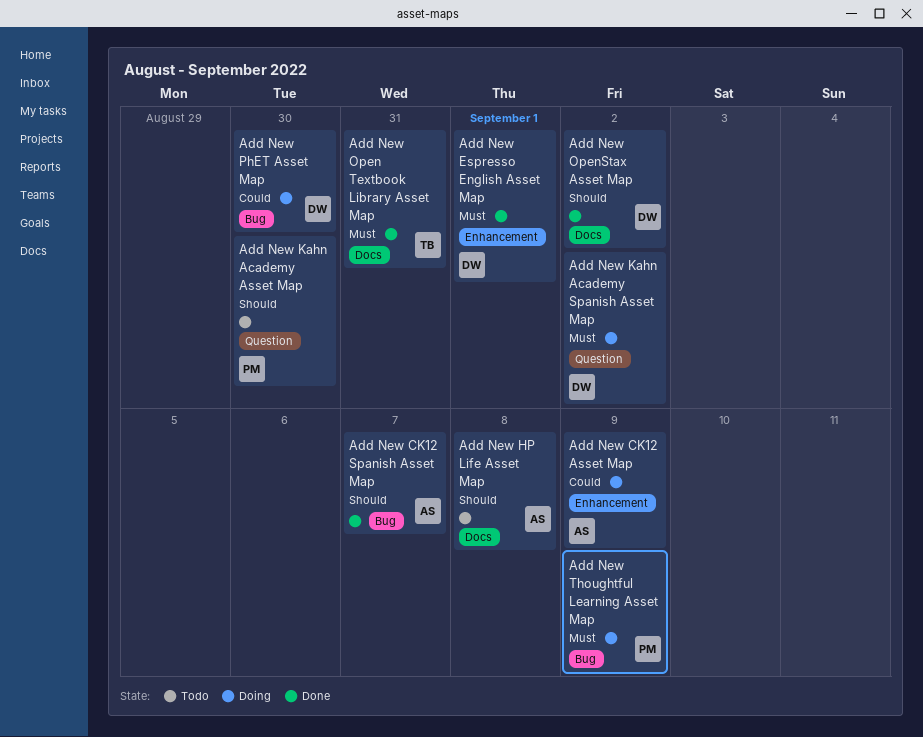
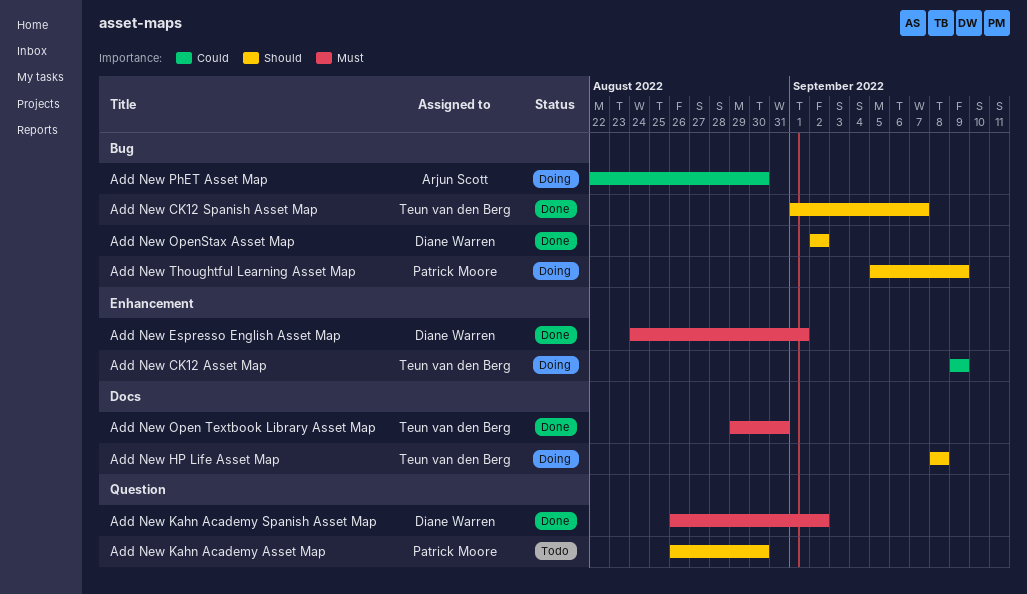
Add New CK12 Asset Map, owner: Arjun Scott -> Teun van den Berg
Add New CK12 Spanish Asset Map, owner: Arjun Scott -> Teun van den Berg
Add New HP Life Asset Map, status: Todo -> Doing
Add New HP Life Asset Map, owner: Arjun Scott -> Teun van den Berg
Add New Kahn Academy Spanish Asset Map, status: Doing -> Done
Add New OpenStax Asset Map, label: Docs -> Bug
Add New PhET Asset Map, owner: Diane Warren -> Arjun Scott
Add New Thoughtful Learning Asset Map, priority: Must -> Should

